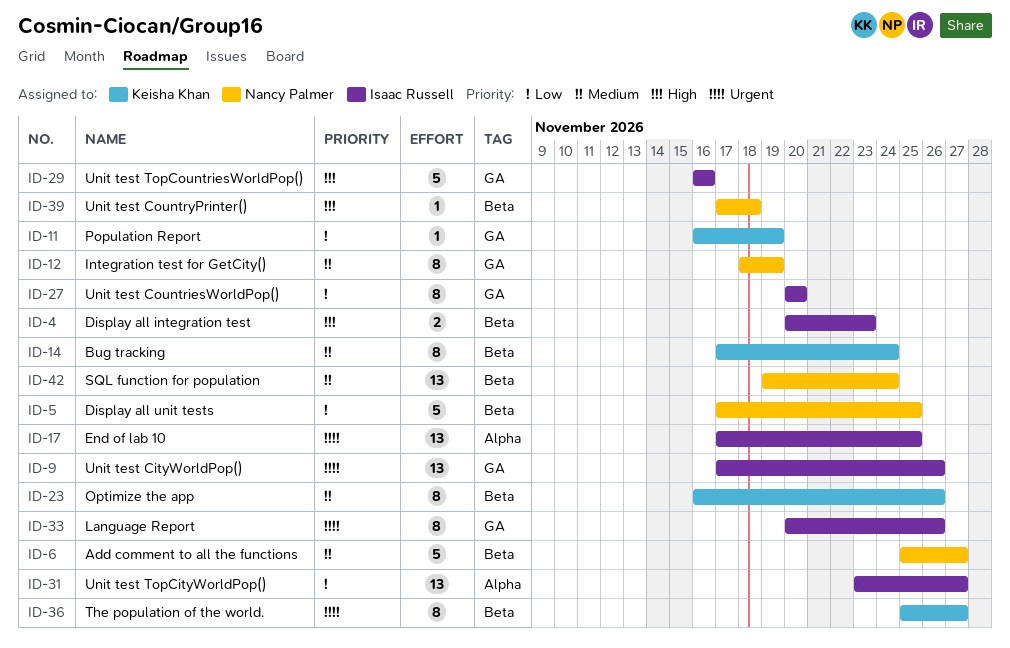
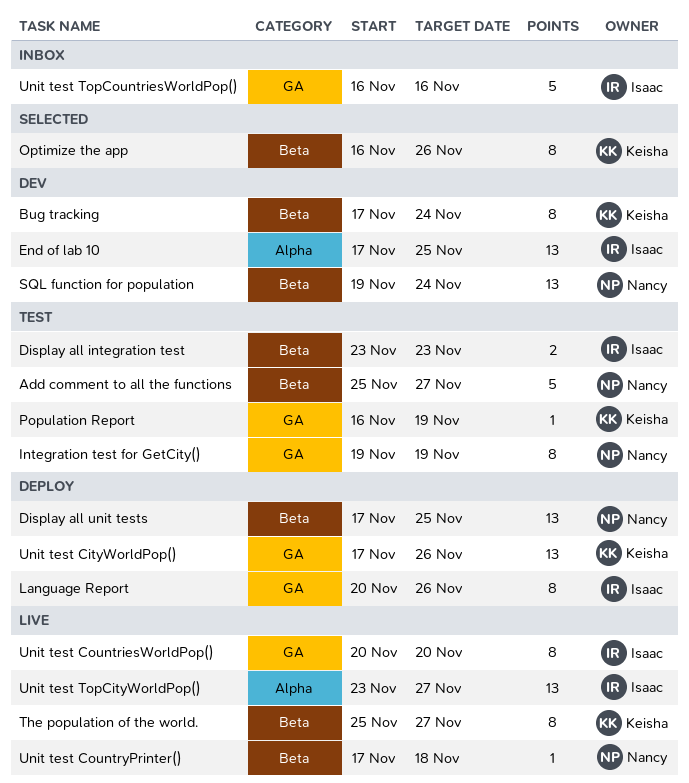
Display all integration test, start: Nov 20 -> Nov 23
Display all unit tests, estimate: 5 -> 13
Integration test for GetCity(), start: Nov 18 -> Nov 19
Unit test CityWorldPop(), owner: Isaac Russell -> Keisha Khan

